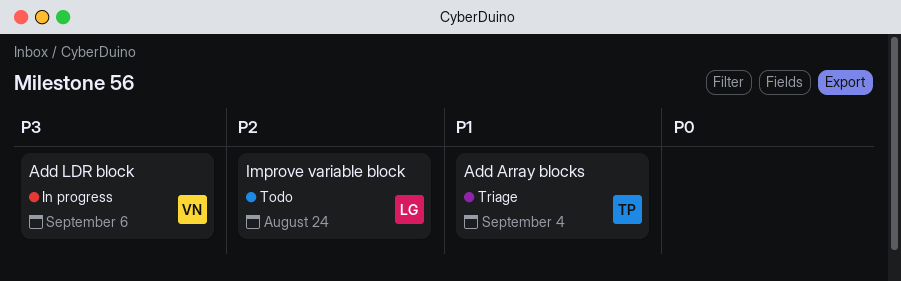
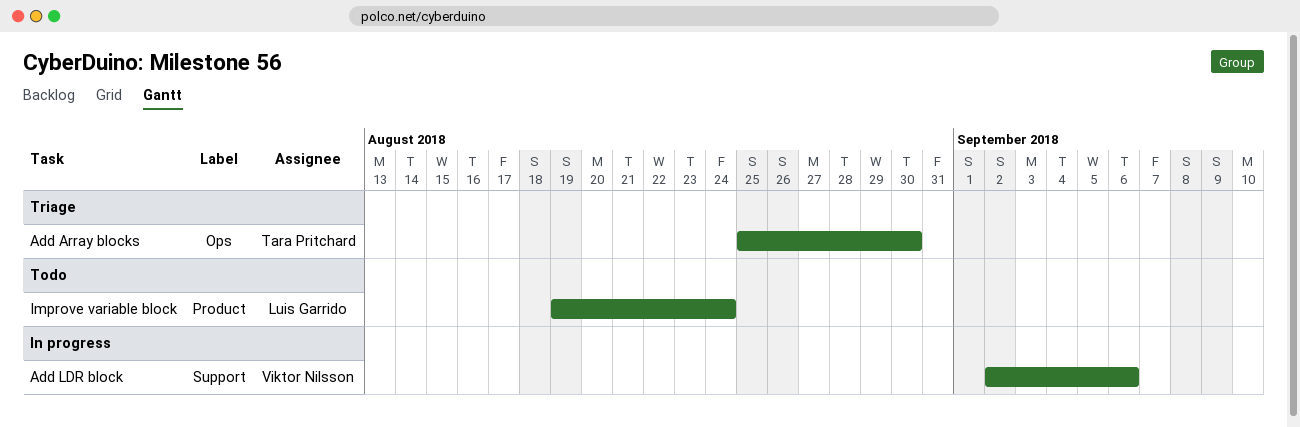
Add Array blocks, due: Sep 4 -> Aug 30

